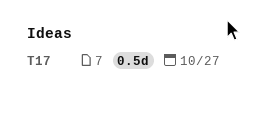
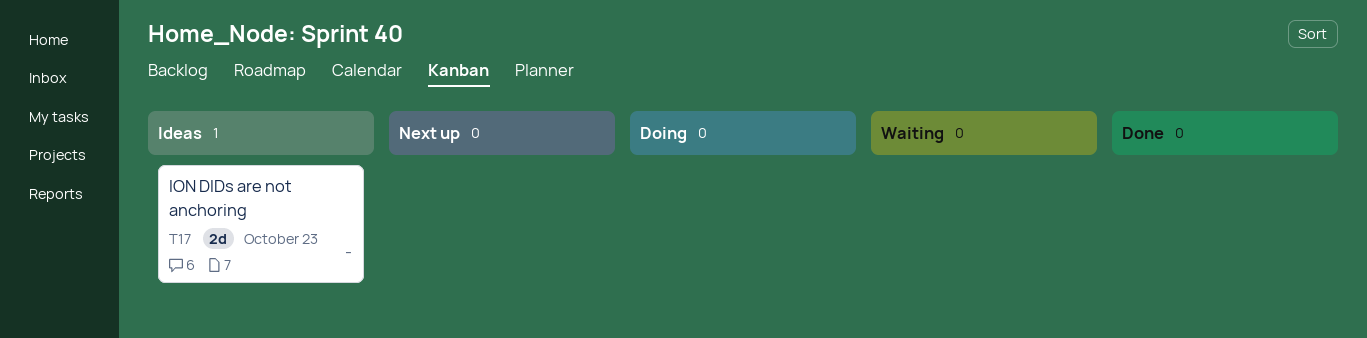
T17, estimate: 0.5d -> 2d
T17, due: Oct 27 -> Oct 23

